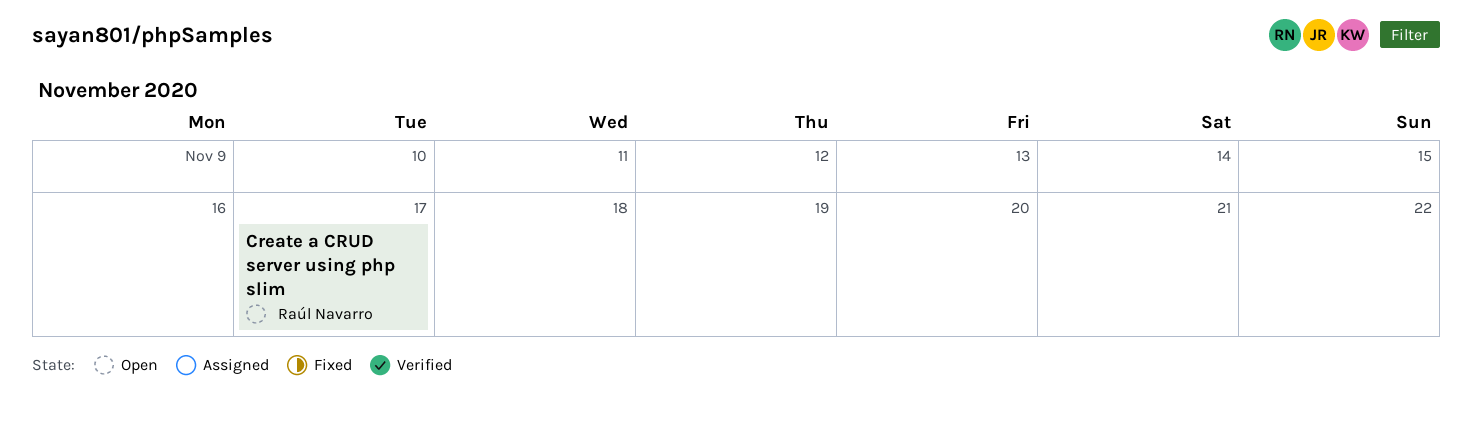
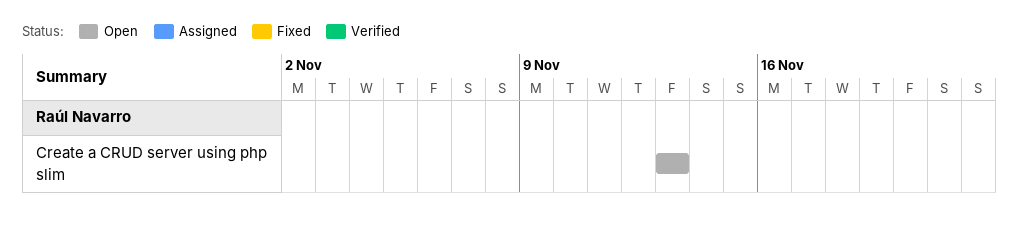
Create a CRUD server using php slim, due: Nov 17 -> Nov 13

